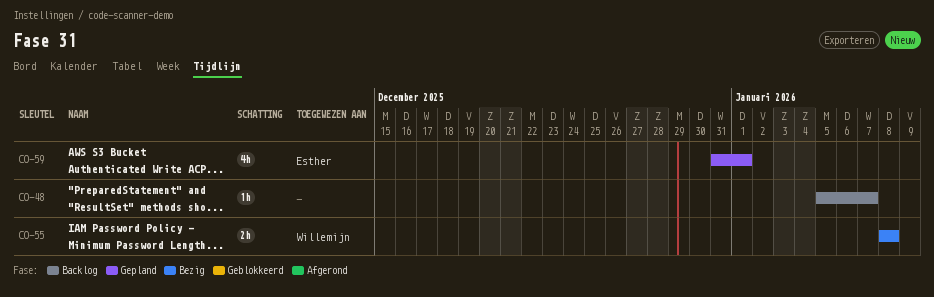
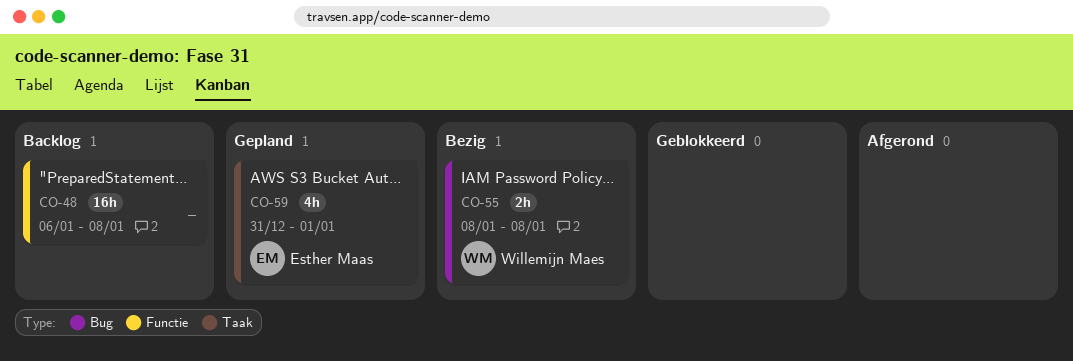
CO-48, estimate: 1h -> 16h
CO-48, start: Jan 5 -> Jan 6
CO-48, due: Jan 7 -> Jan 8

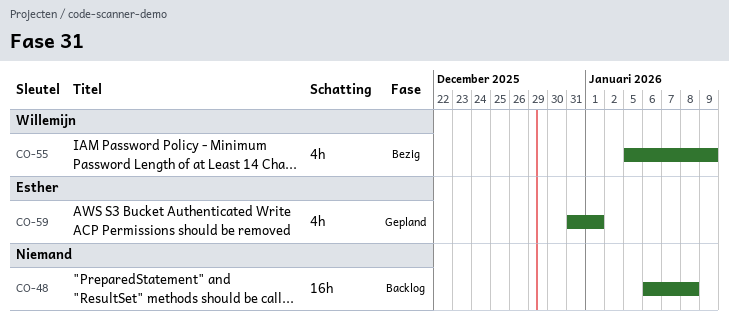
CO-55, estimate: 2h -> 4h
CO-55, start: Jan 8 -> Jan 5
CO-55, due: Jan 8 -> Jan 9

